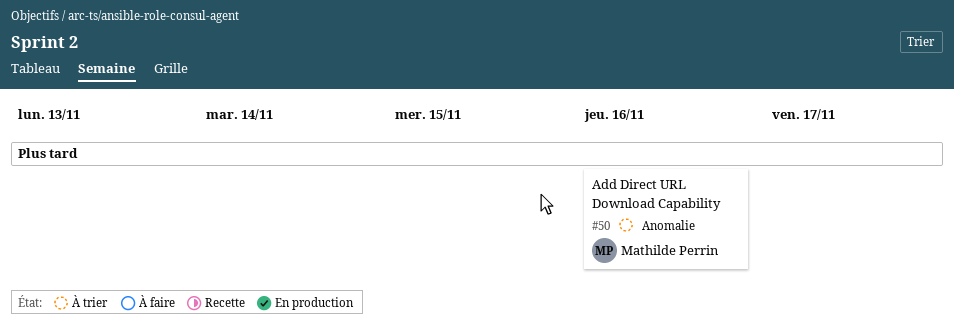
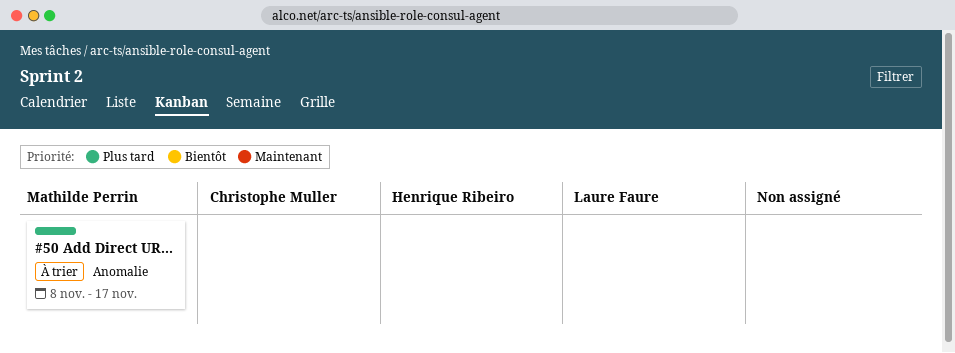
#50, due: Nov 16 -> Nov 17

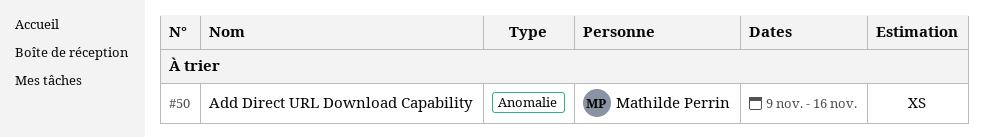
#50, start: Nov 8 -> Nov 9
#50, due: Nov 17 -> Nov 16

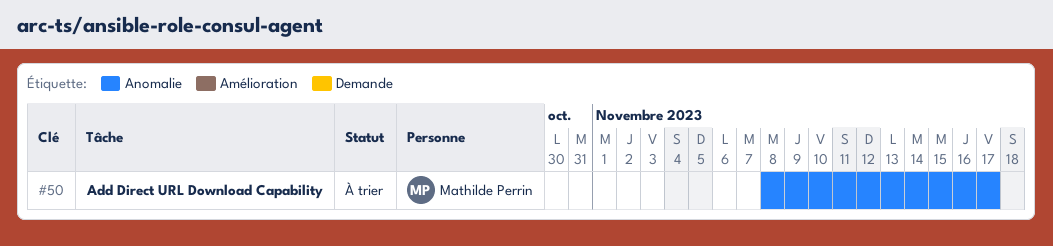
#50, start: Nov 9 -> Nov 8
#50, due: Nov 16 -> Nov 17

